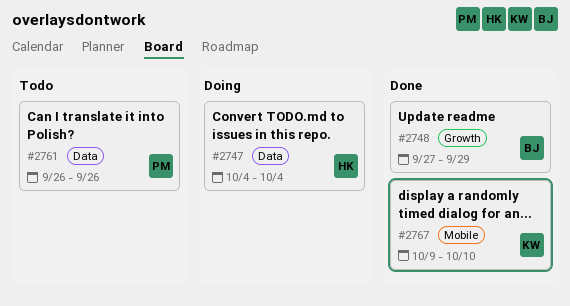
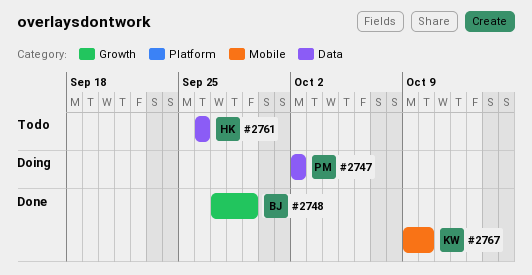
#2747, owner: HK -> PM
#2747, start: Oct 4 -> Oct 2
#2747, due: Oct 4 -> Oct 2
#2761, owner: PM -> HK

